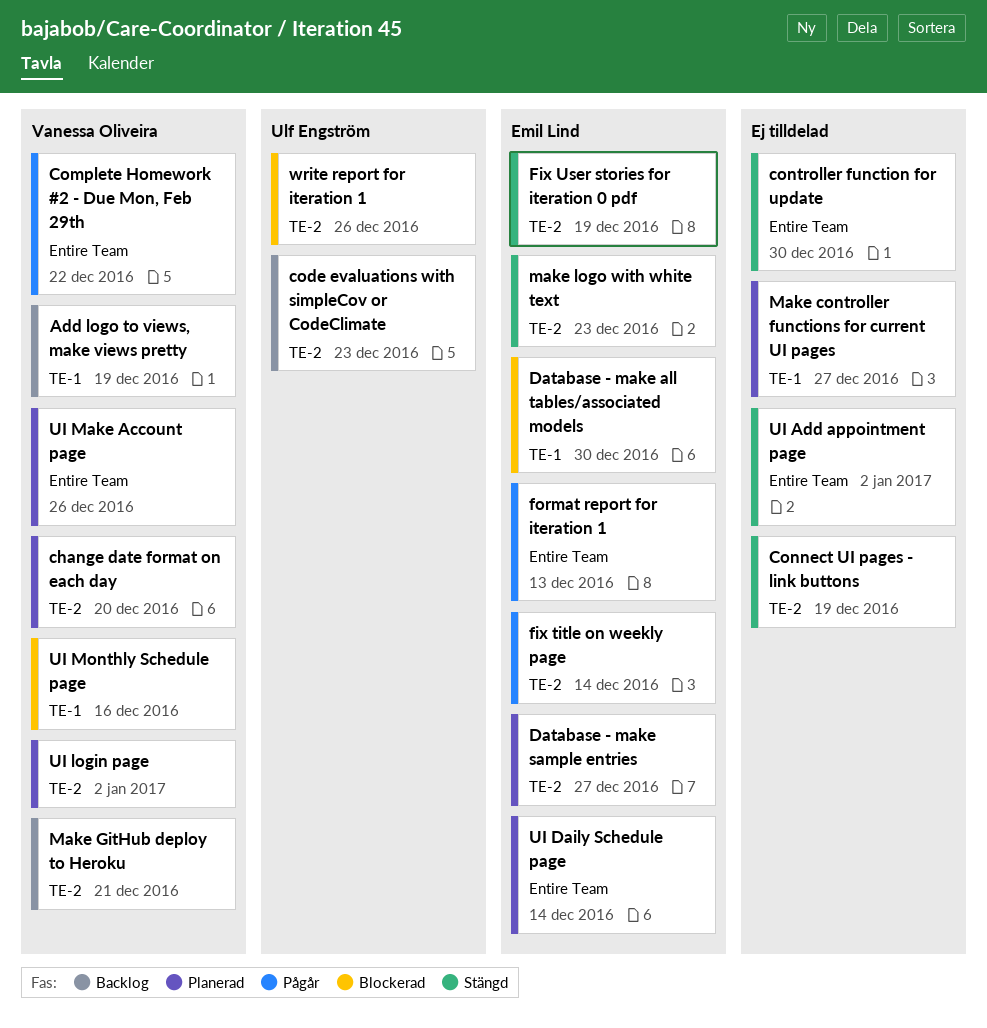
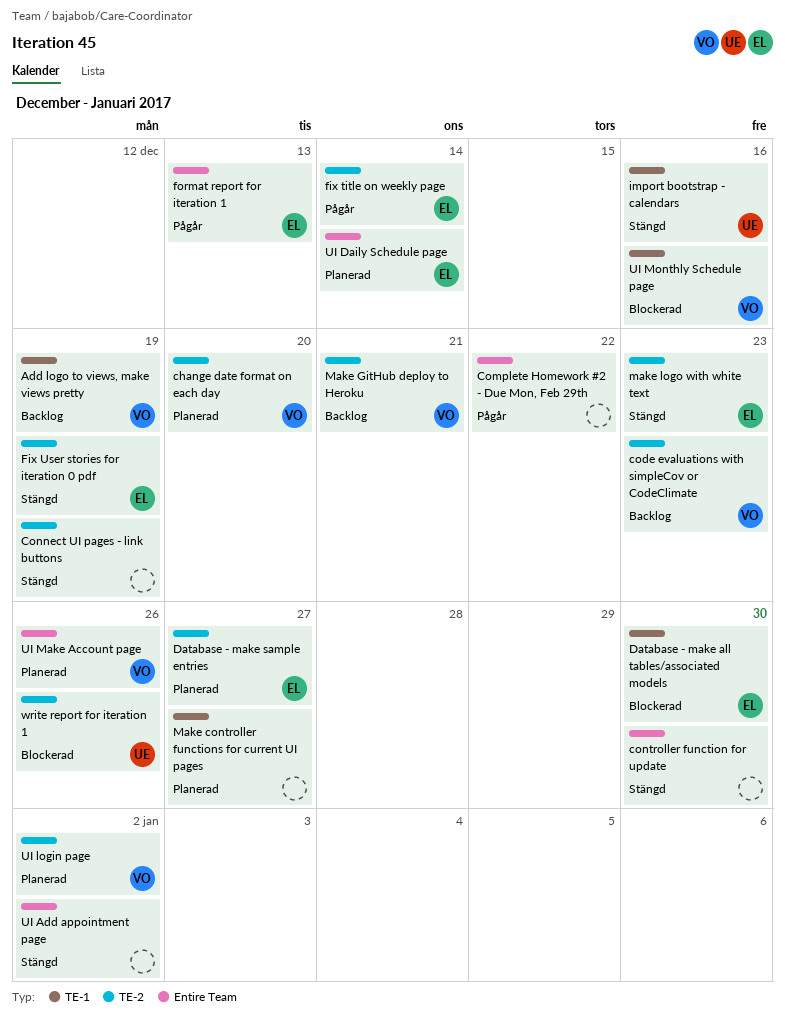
code evaluations with simpleCov or CodeClimate, owner: Ulf Engström -> Vanessa Oliveira
Complete Homework #2 - Due Mon, Feb 29th, owner: Vanessa Oliveira -> none
import bootstrap - calendars: none -> present

